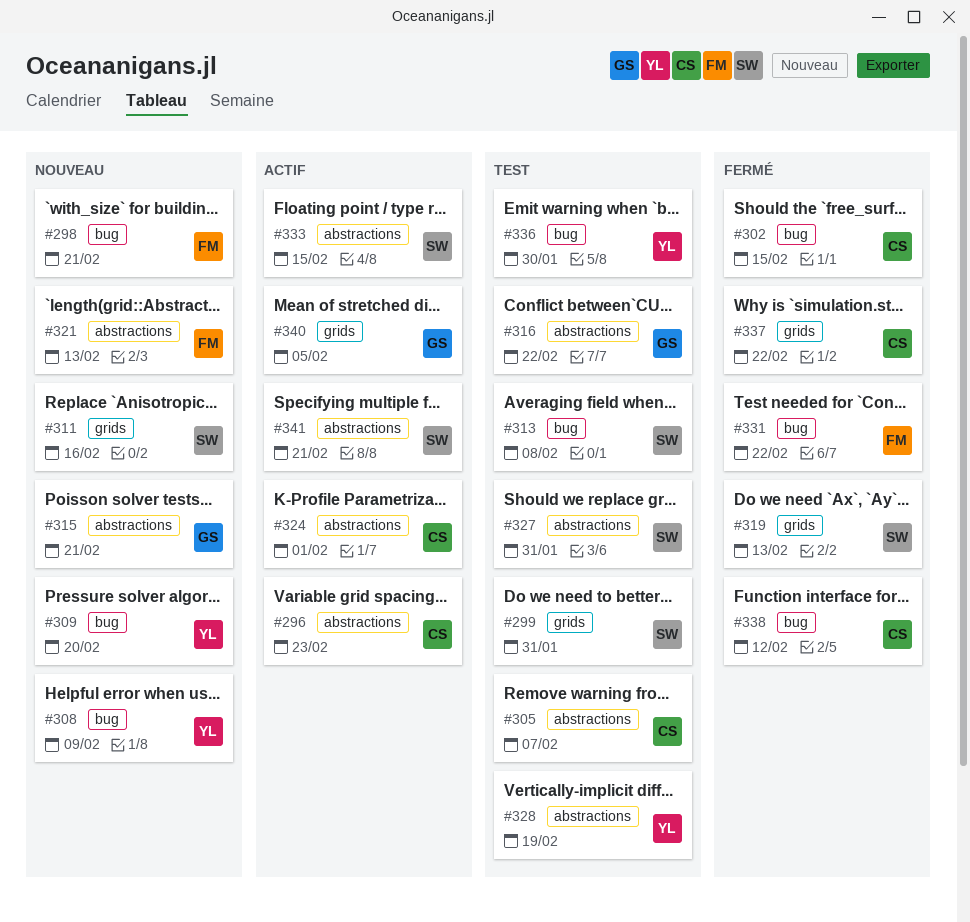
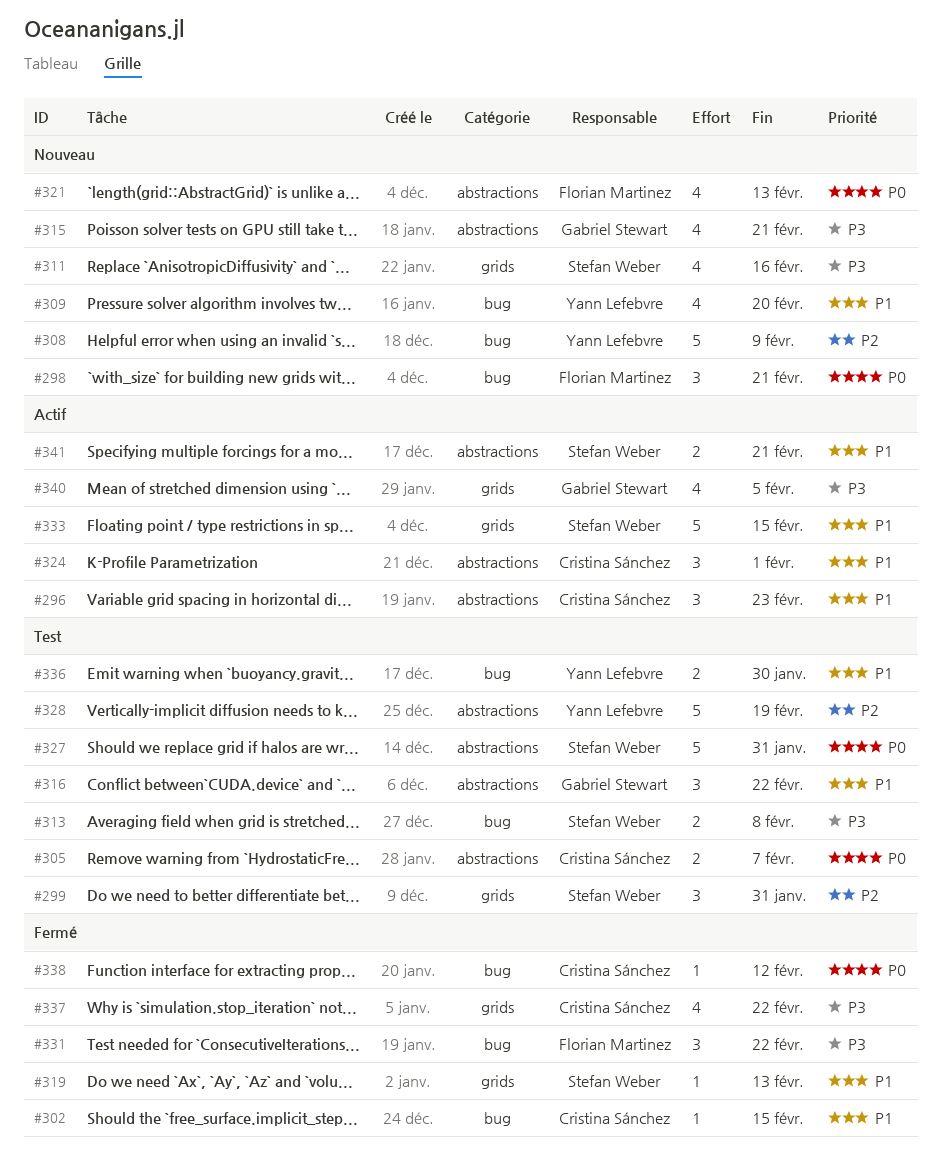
#333, label: abstractions -> grids

